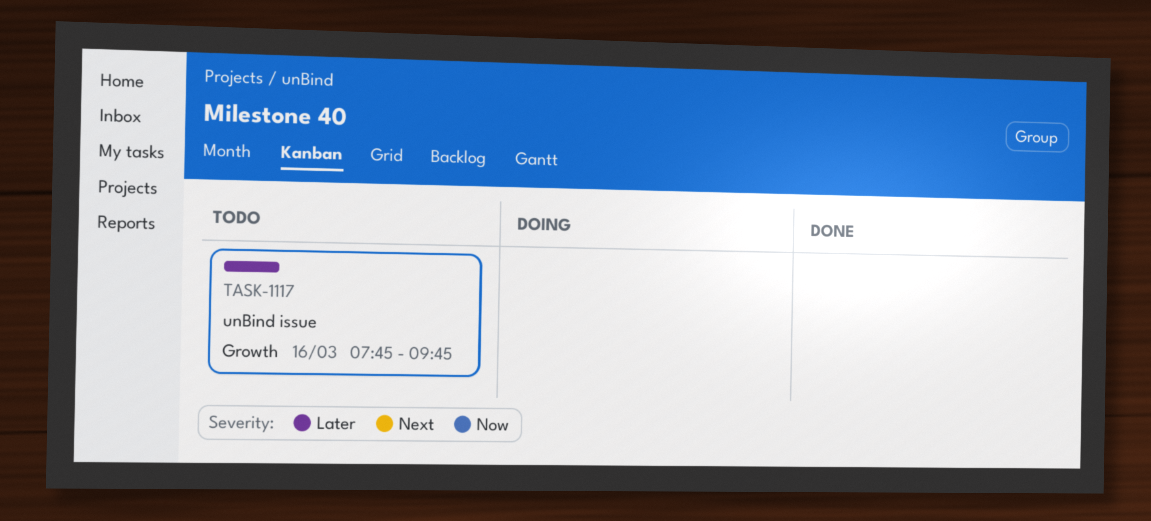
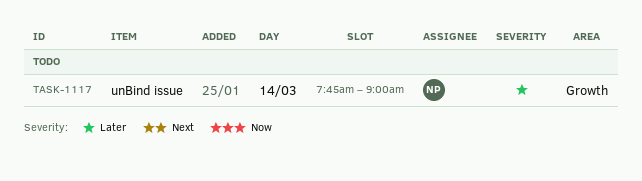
TASK-1117, day: Mar 16 -> Mar 14
TASK-1117, ends: 09:45 -> 09:00

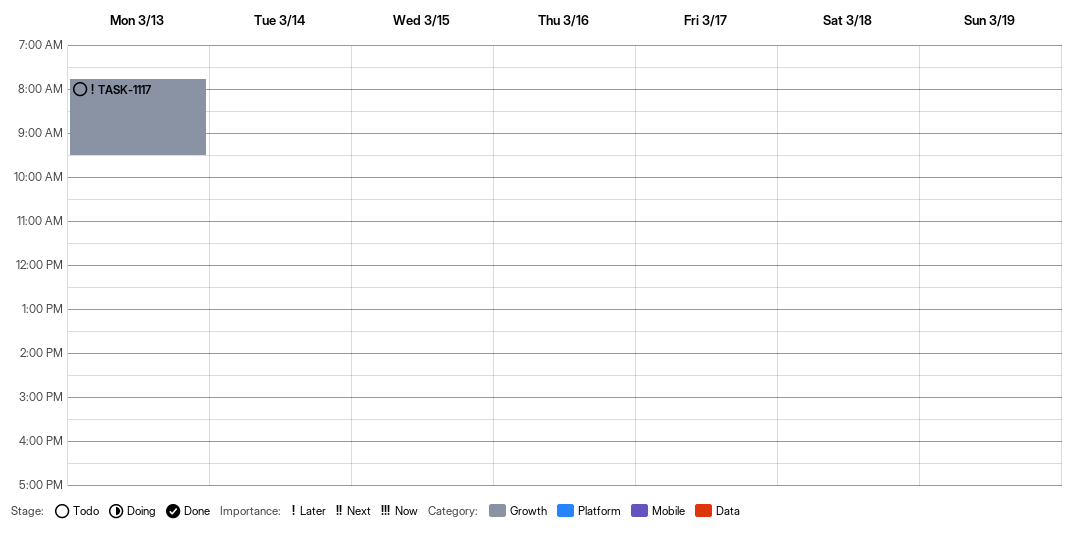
TASK-1117, day: Mar 14 -> Mar 13
TASK-1117, ends: 09:00 -> 09:30

